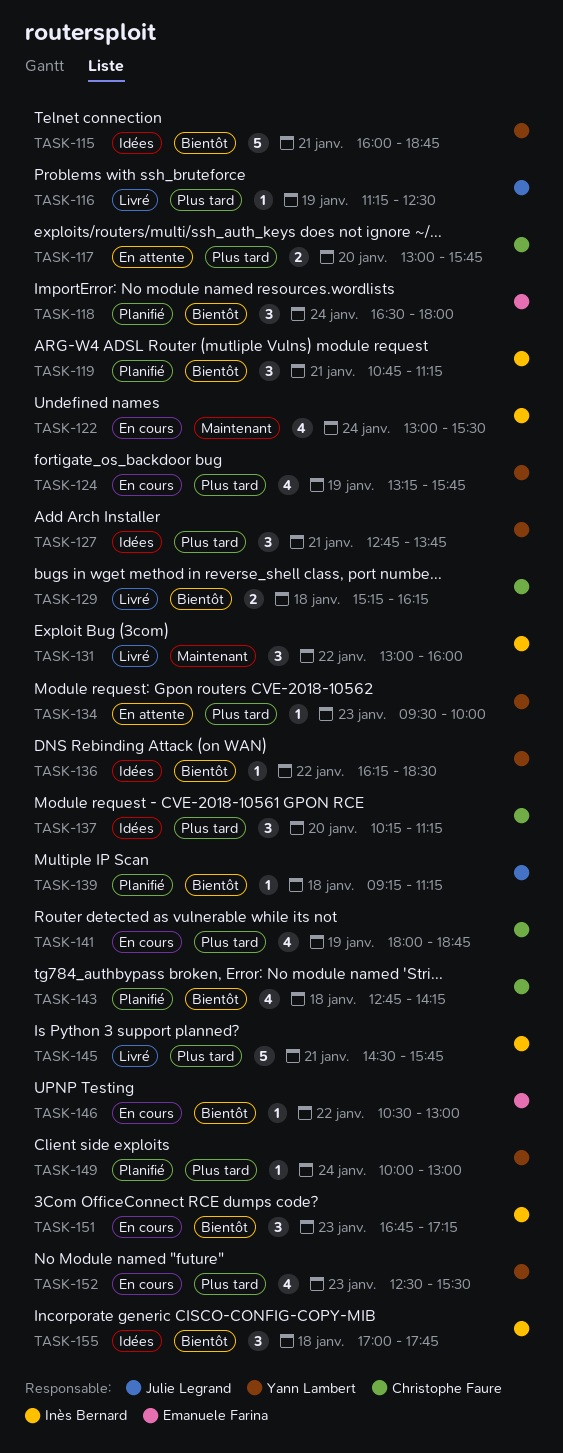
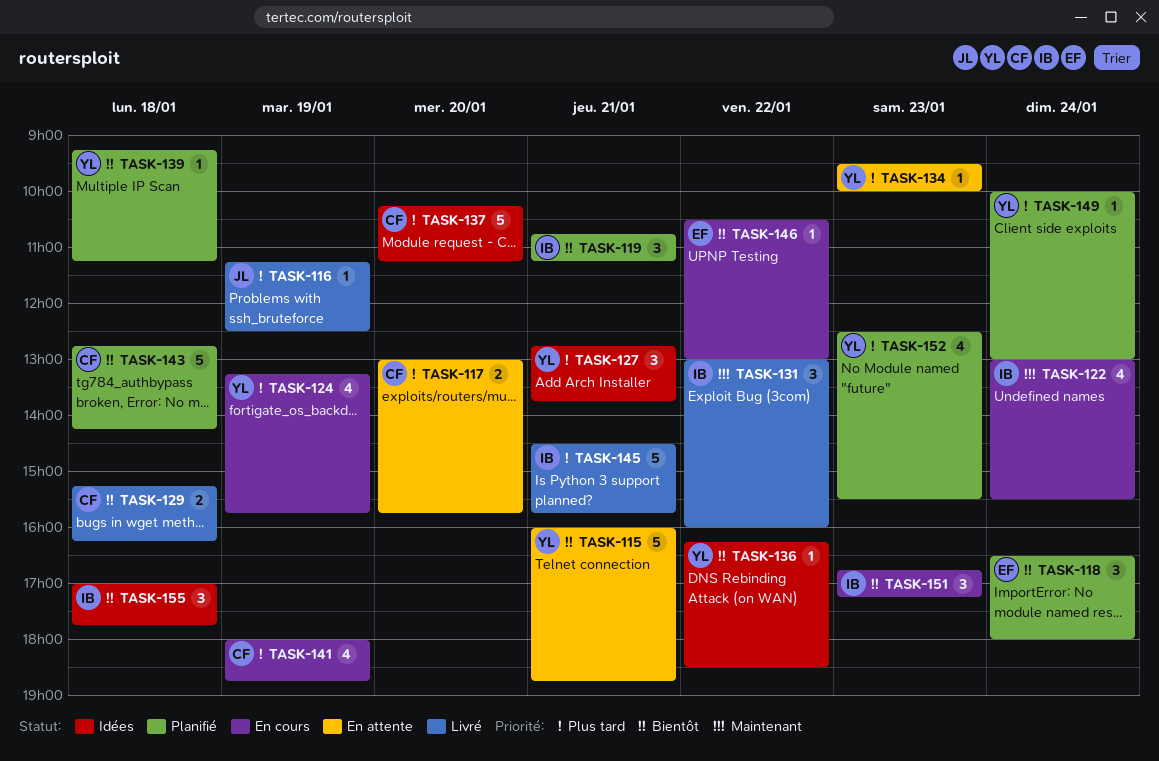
TASK-115, status: Idées -> En attente
TASK-137, estimate: 3 -> 5
TASK-139, owner: Julie Legrand -> Yann Lambert
TASK-143, estimate: 4 -> 5
TASK-152, status: En cours -> Planifié

